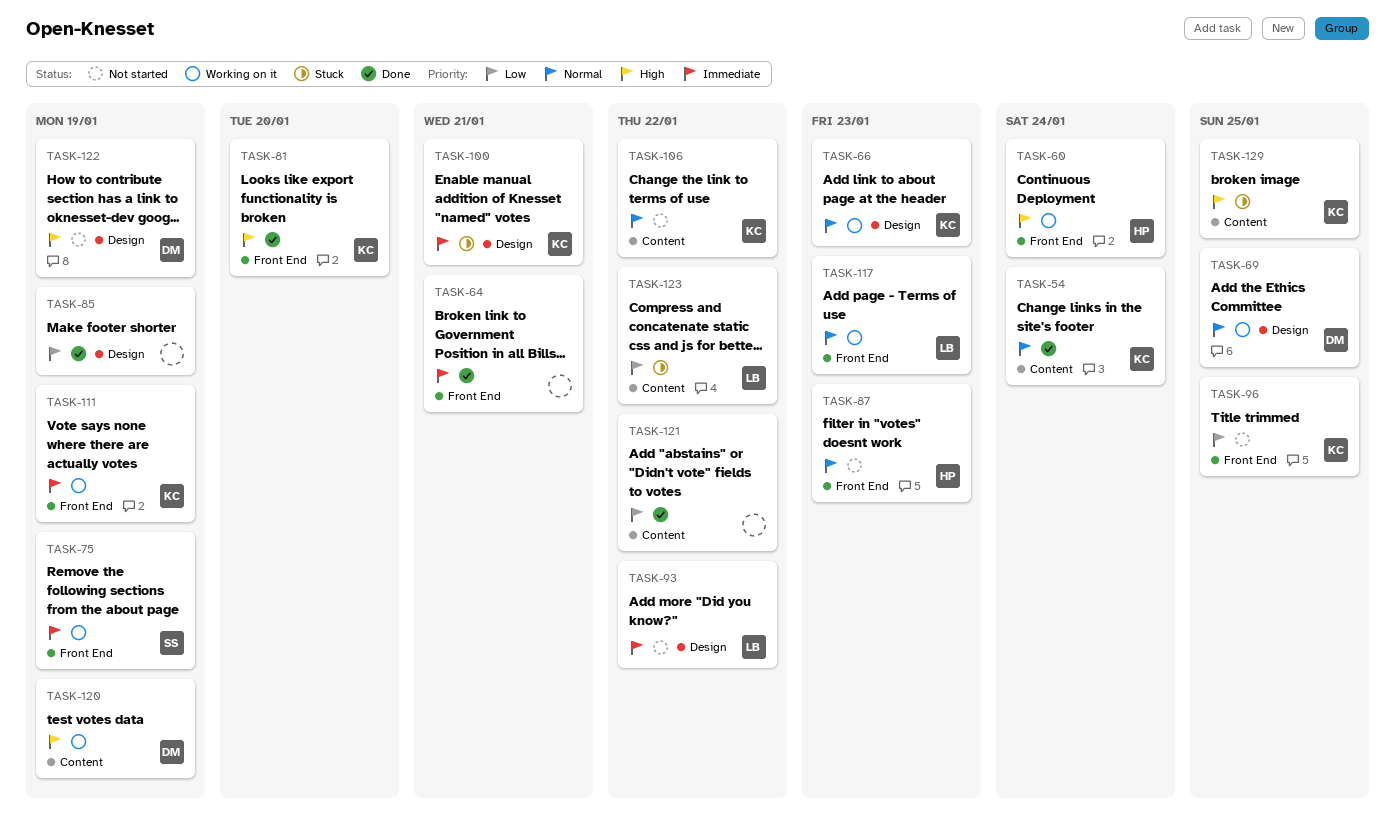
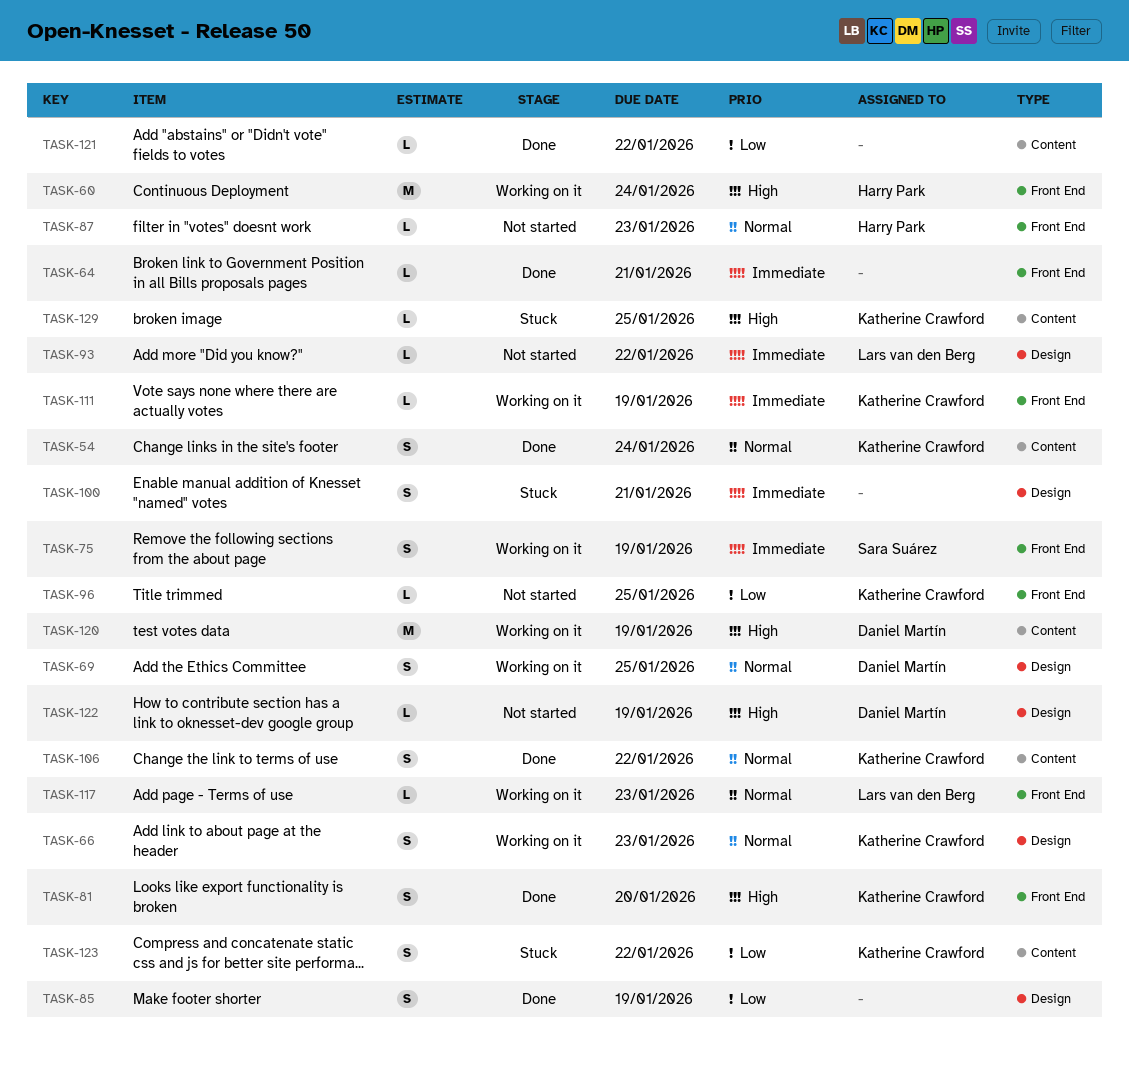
TASK-100, owner: Katherine Crawford -> none
TASK-106, status: Not started -> Done
TASK-123, owner: Lars van den Berg -> Katherine Crawford

